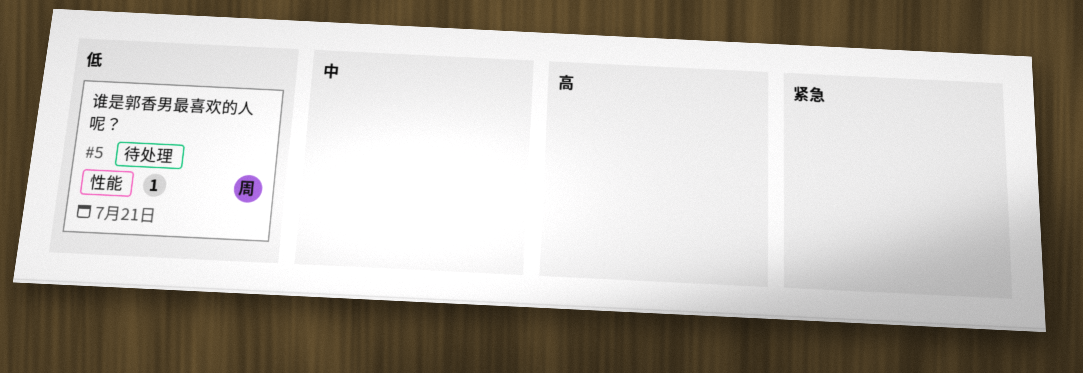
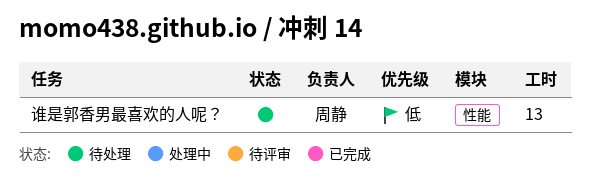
谁是郭香男最喜欢的人呢？, estimate: 1 -> 13

